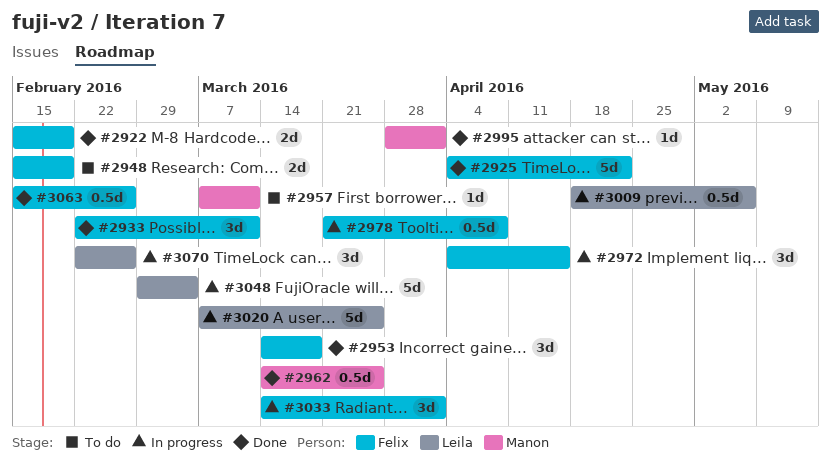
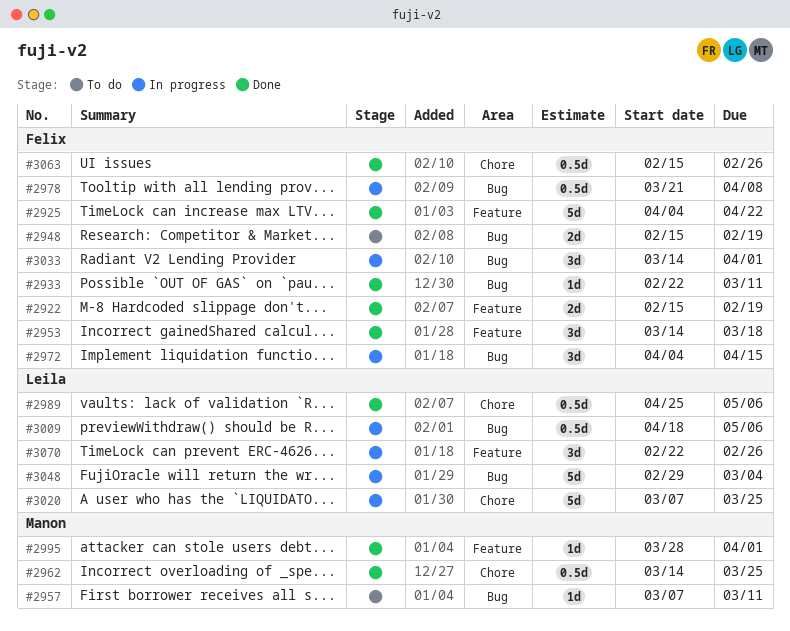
#2933, estimate: 3d -> 1d
#2989: none -> present

